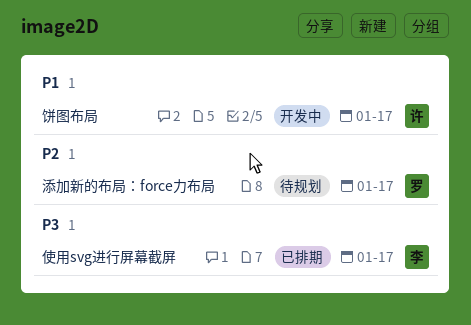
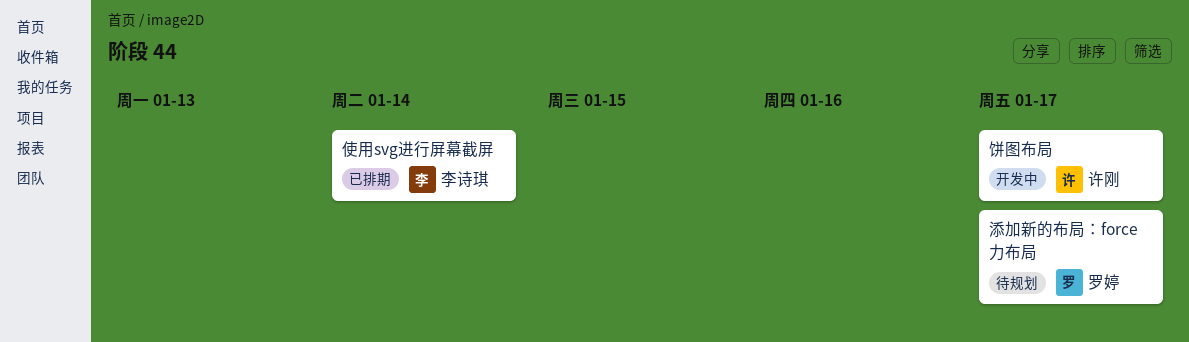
使用svg进行屏幕截屏, due: Jan 17 -> Jan 14

